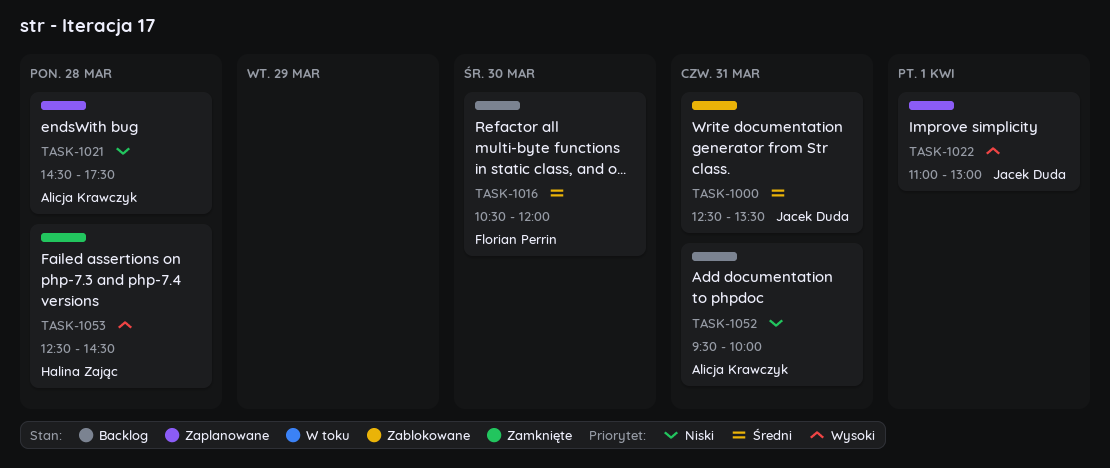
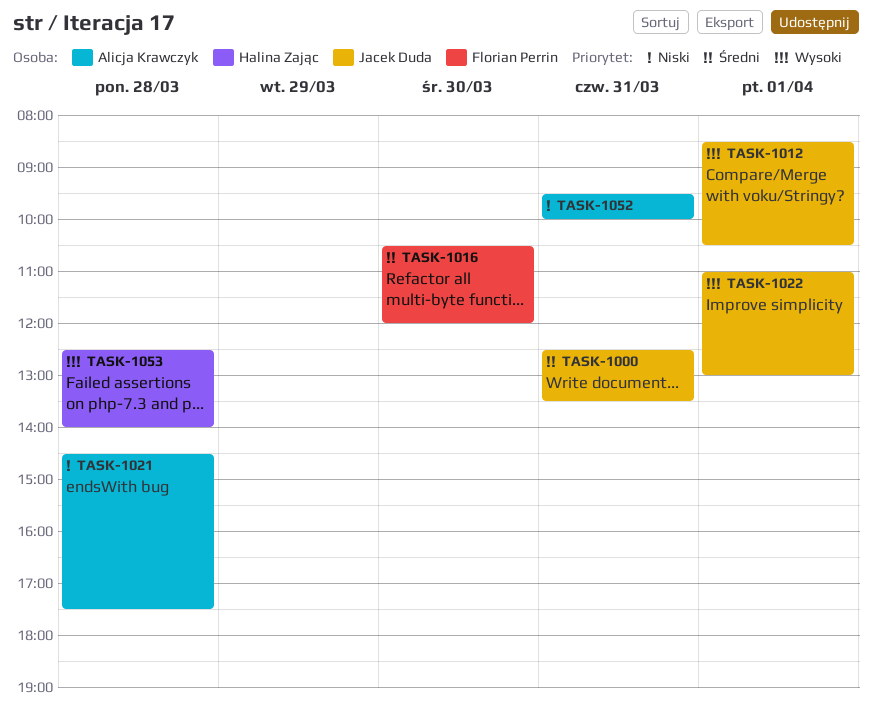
TASK-1012: none -> present
TASK-1053, ends: 14:30 -> 14:00

